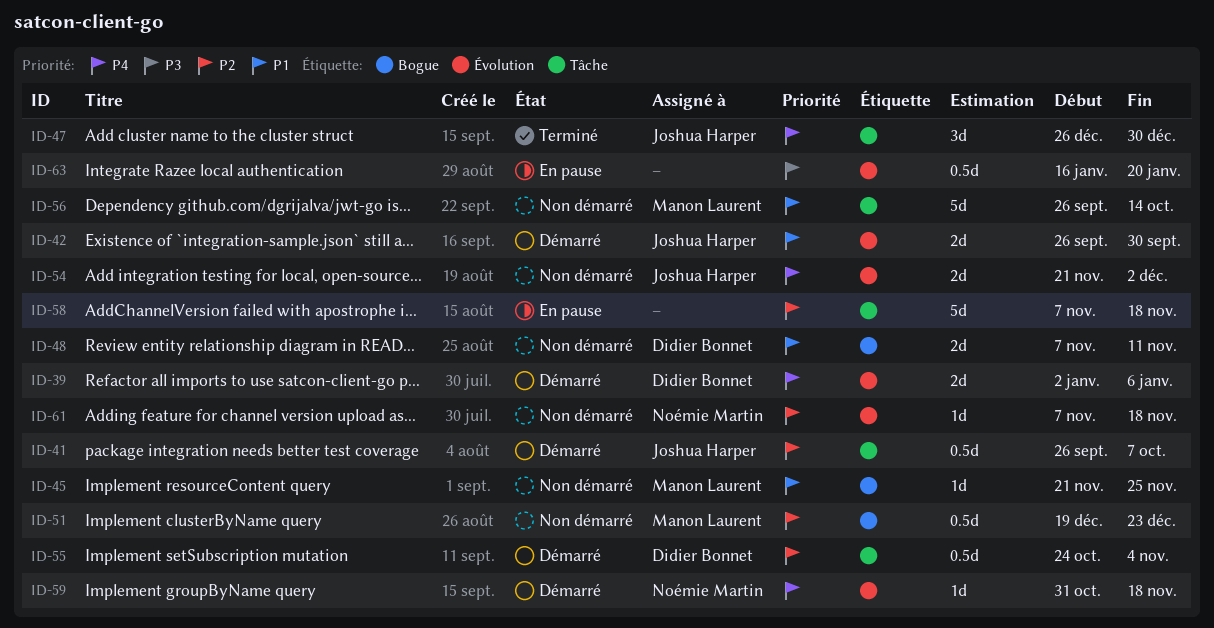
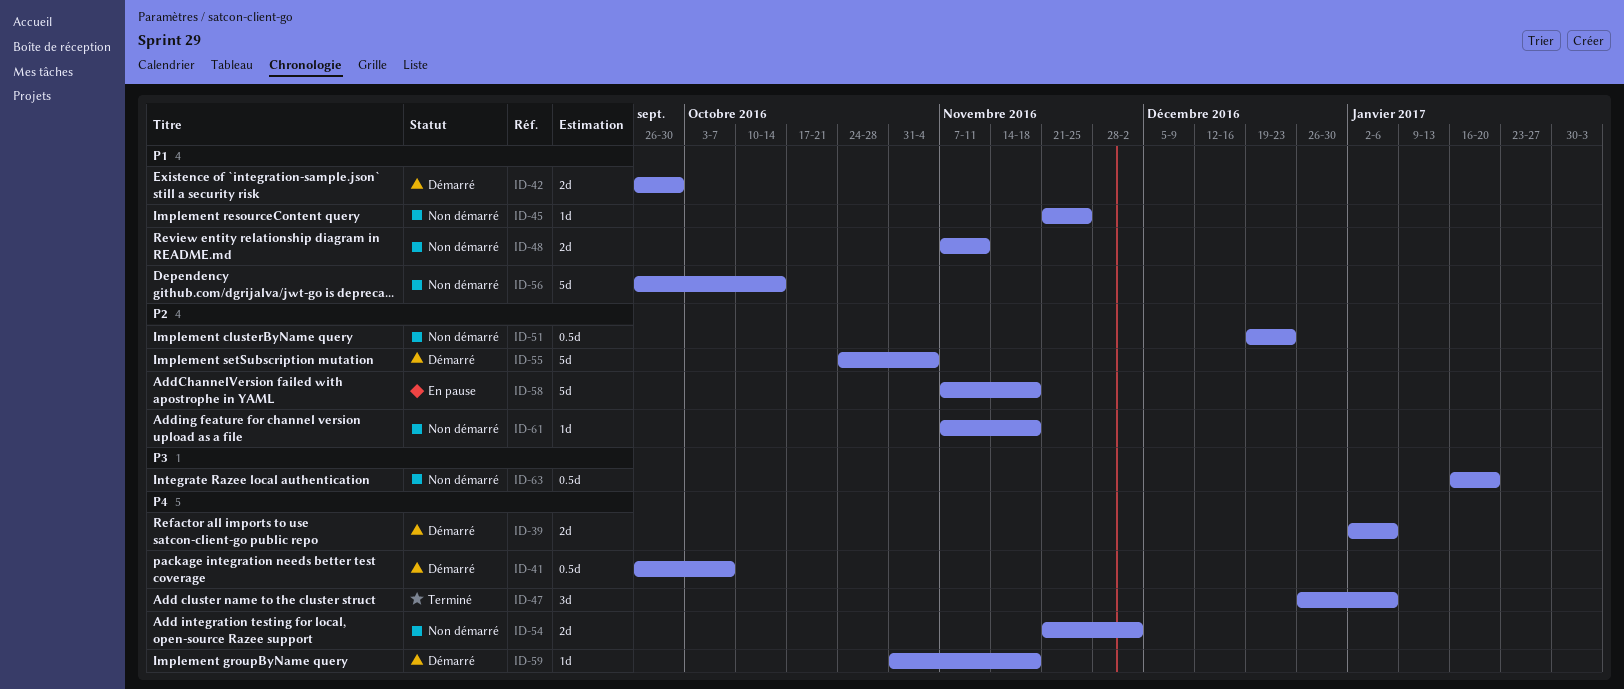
ID-41, priority: P2 -> P4
ID-47, due: Dec 30 -> Jan 6
ID-55, estimate: 0.5d -> 5d
ID-63, status: En pause -> Non démarré

